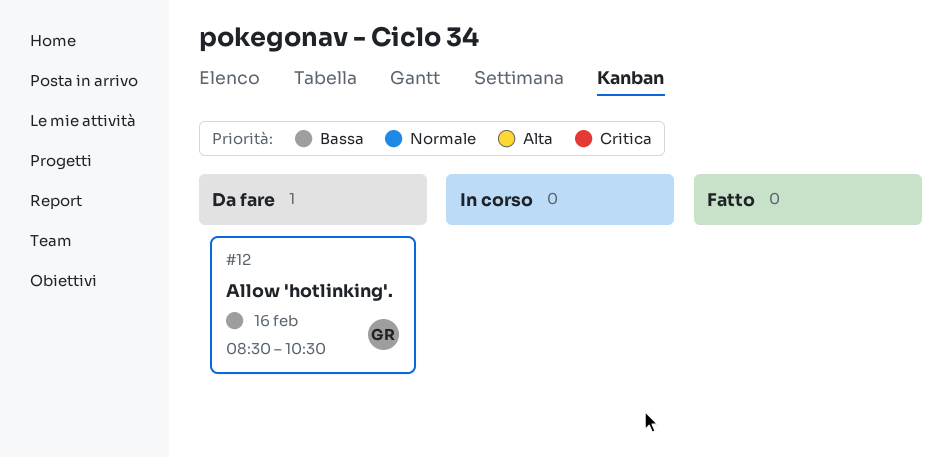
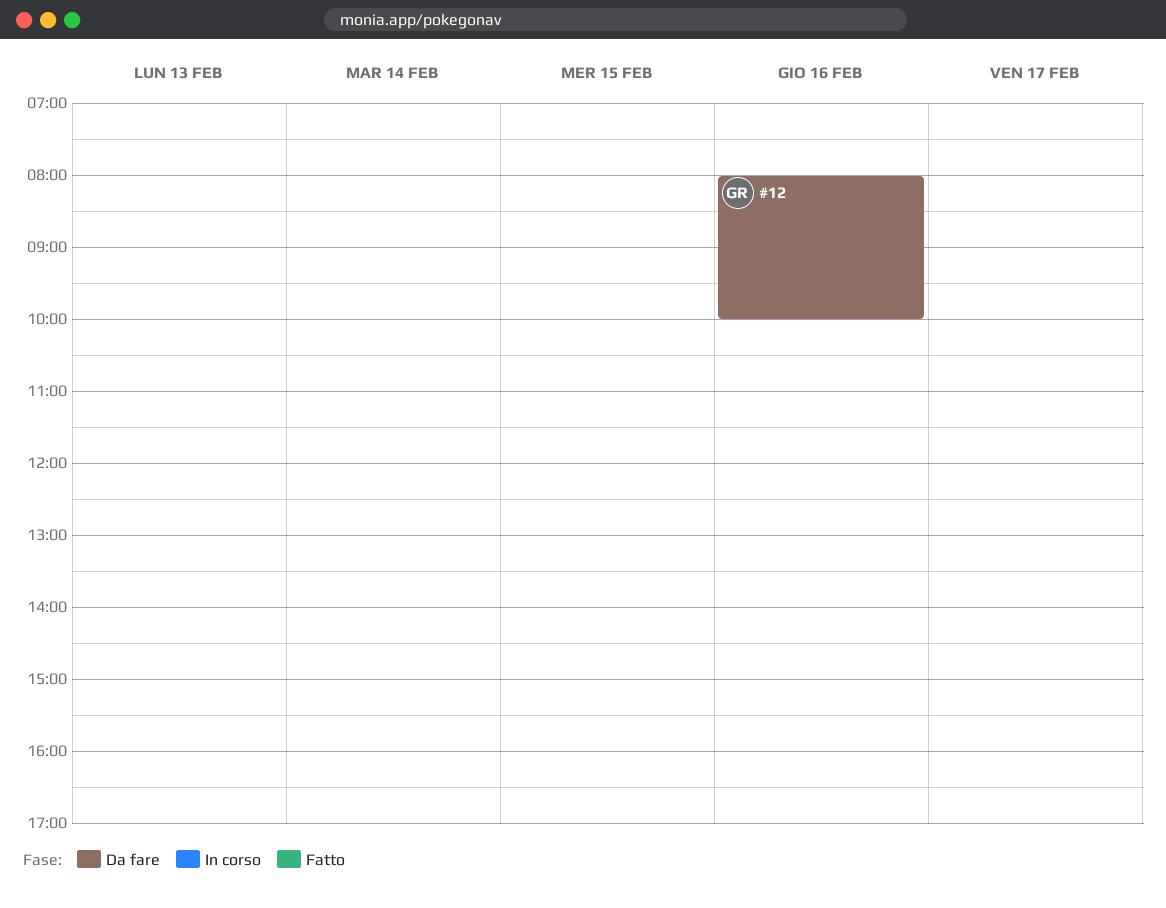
#12, begins: 08:30 -> 08:00
#12, ends: 10:30 -> 10:00

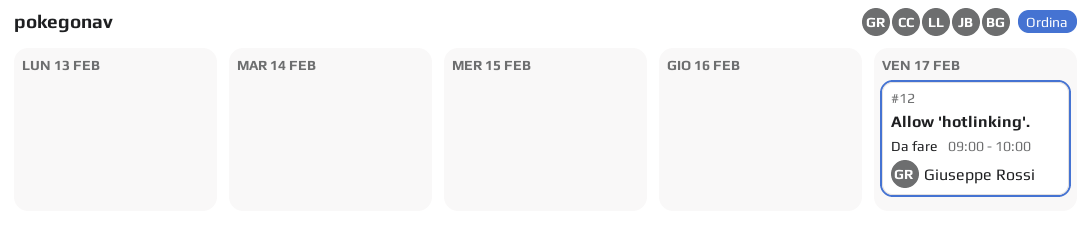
#12, day: Feb 16 -> Feb 17
#12, begins: 08:00 -> 09:00

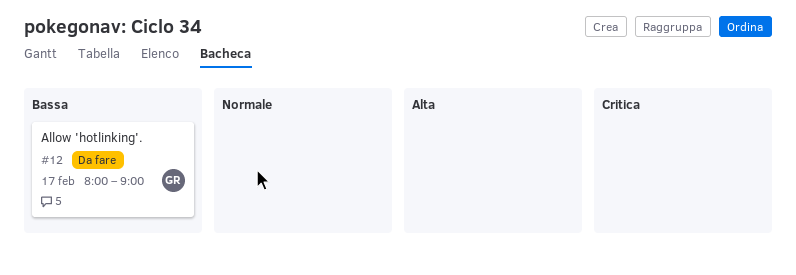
#12, begins: 09:00 -> 08:00
#12, ends: 10:00 -> 09:00

